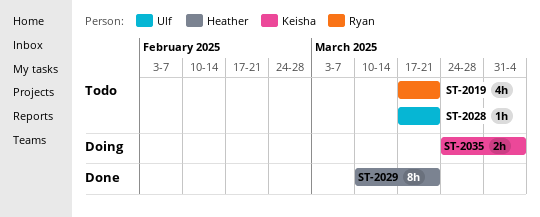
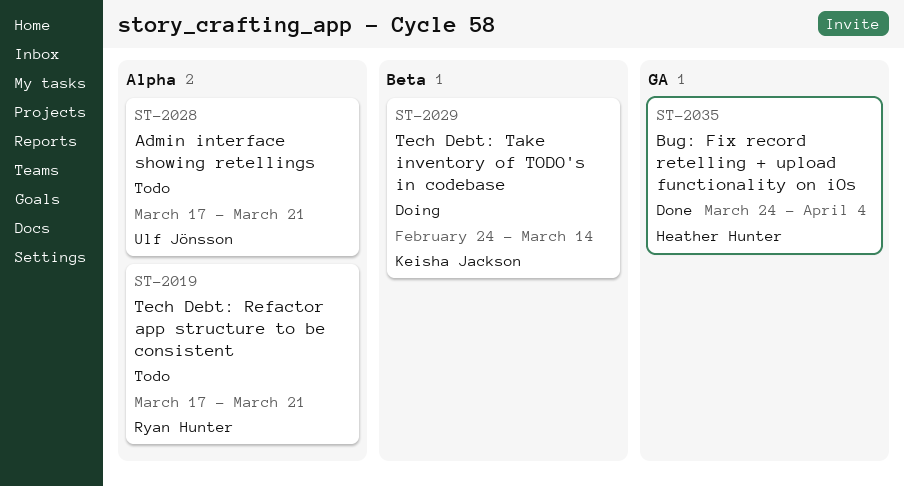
ST-2029, status: Done -> Doing
ST-2029, owner: Heather Hunter -> Keisha Jackson
ST-2029, start: Mar 10 -> Feb 24
ST-2029, due: Mar 21 -> Mar 14
ST-2035, status: Doing -> Done
ST-2035, owner: Keisha Jackson -> Heather Hunter

